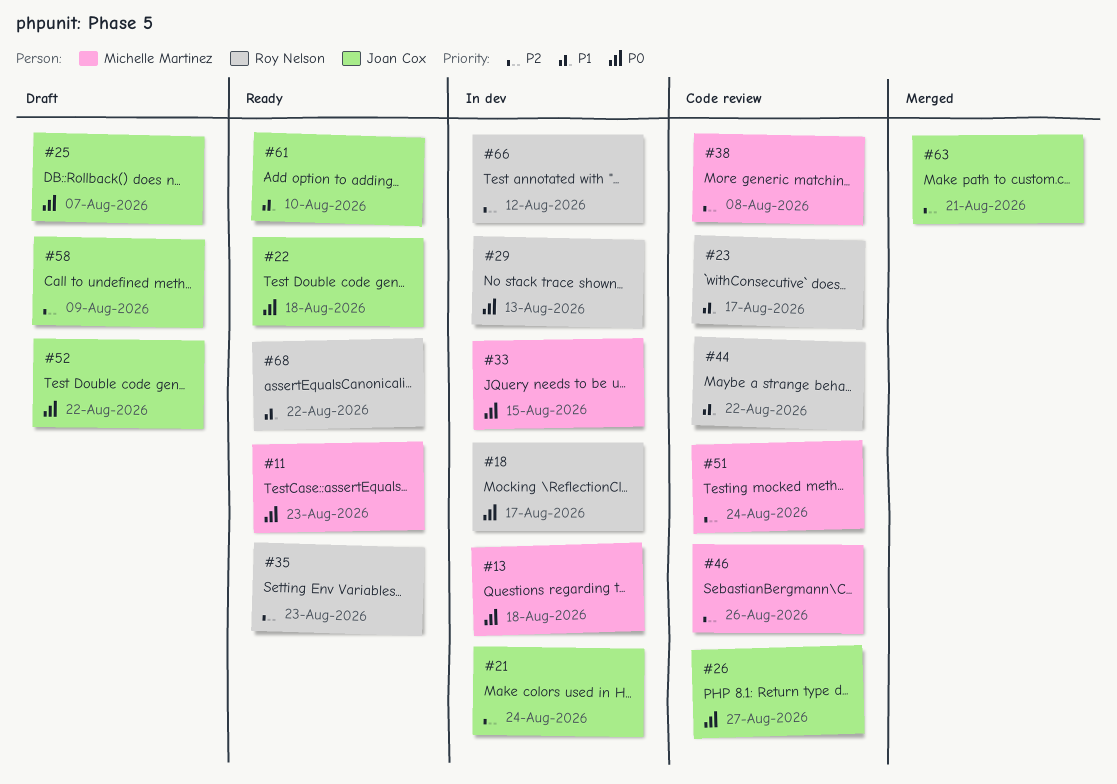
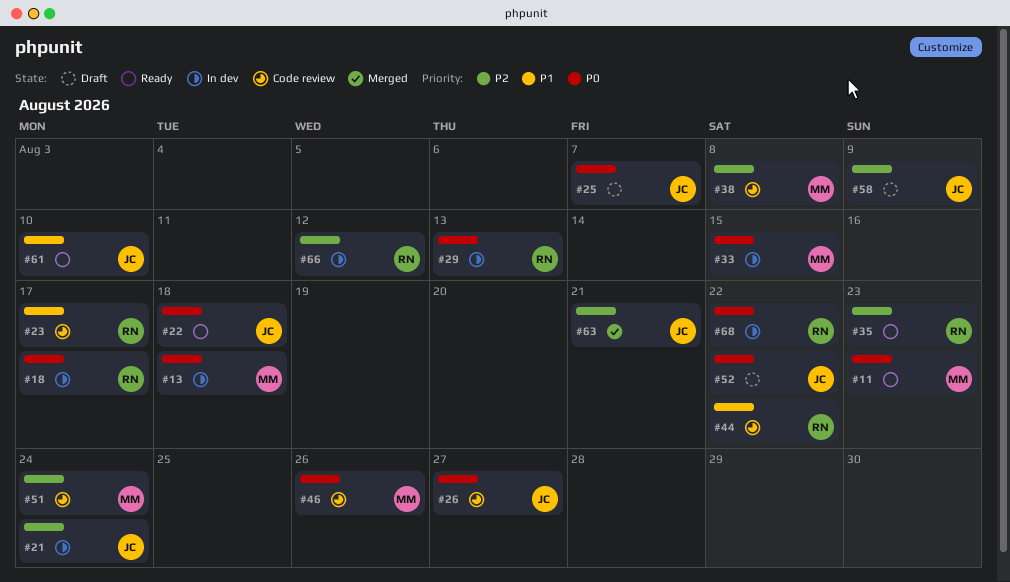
#46, priority: P2 -> P0
#68, status: Ready -> In dev
#68, priority: P1 -> P0

